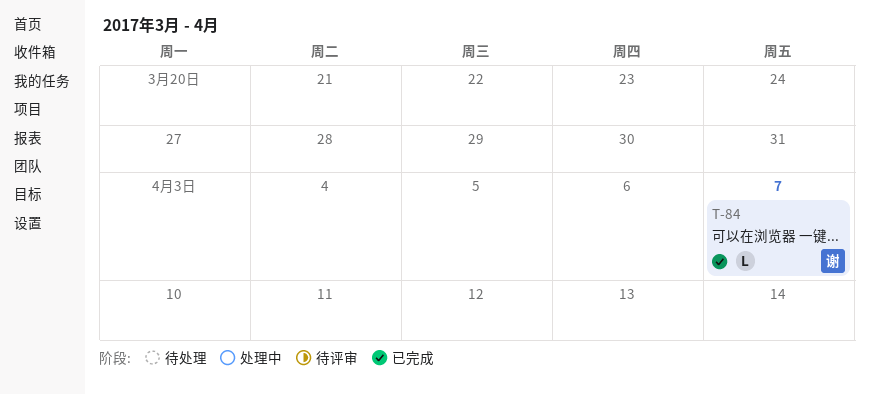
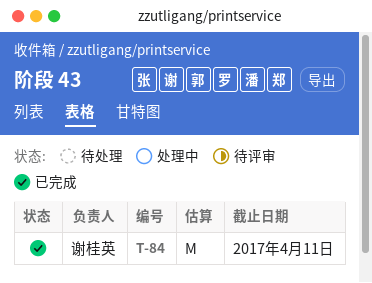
T-84, estimate: L -> M
T-84, due: Apr 7 -> Apr 11

